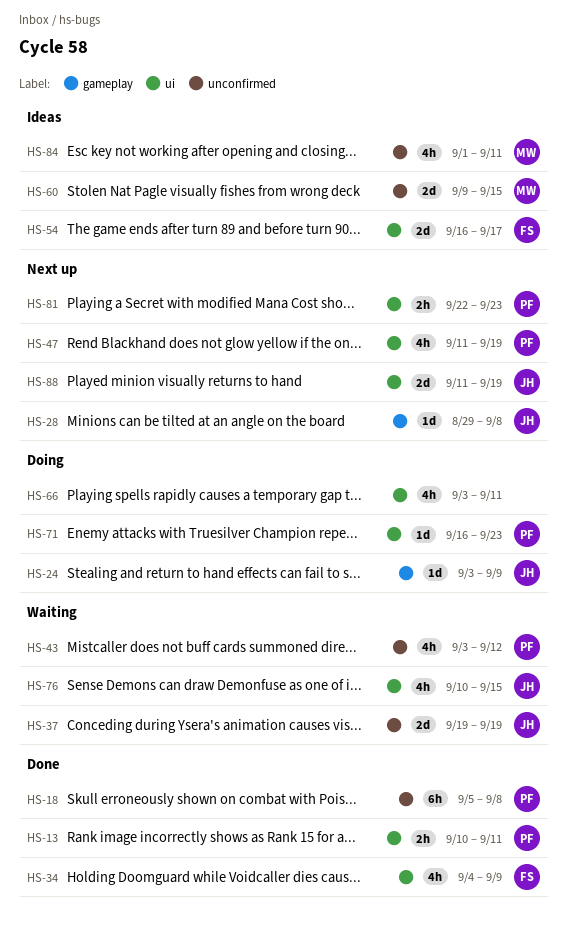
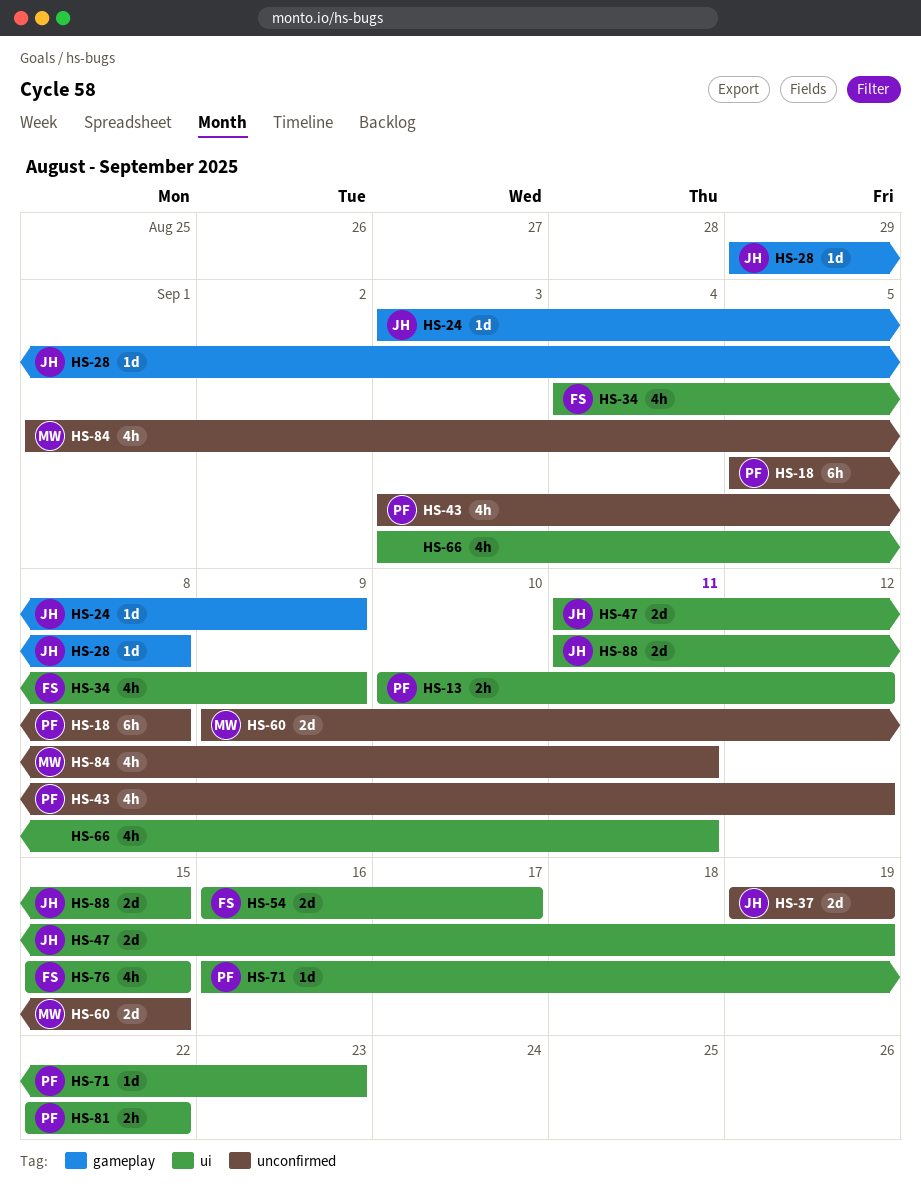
HS-13, due: Sep 11 -> Sep 12
HS-47, owner: PF -> JH
HS-47, estimate: 4h -> 2d
HS-76, owner: JH -> FS
HS-76, start: Sep 10 -> Sep 15
HS-81, due: Sep 23 -> Sep 22
HS-88, due: Sep 19 -> Sep 15

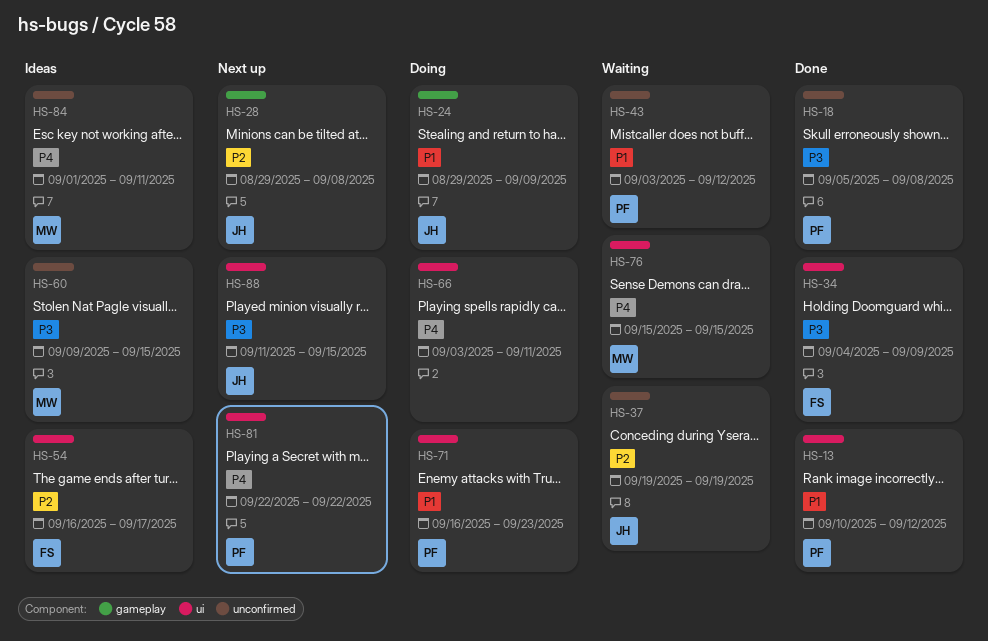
HS-24, start: Sep 3 -> Aug 29
HS-47: present -> none
HS-76, owner: FS -> MW

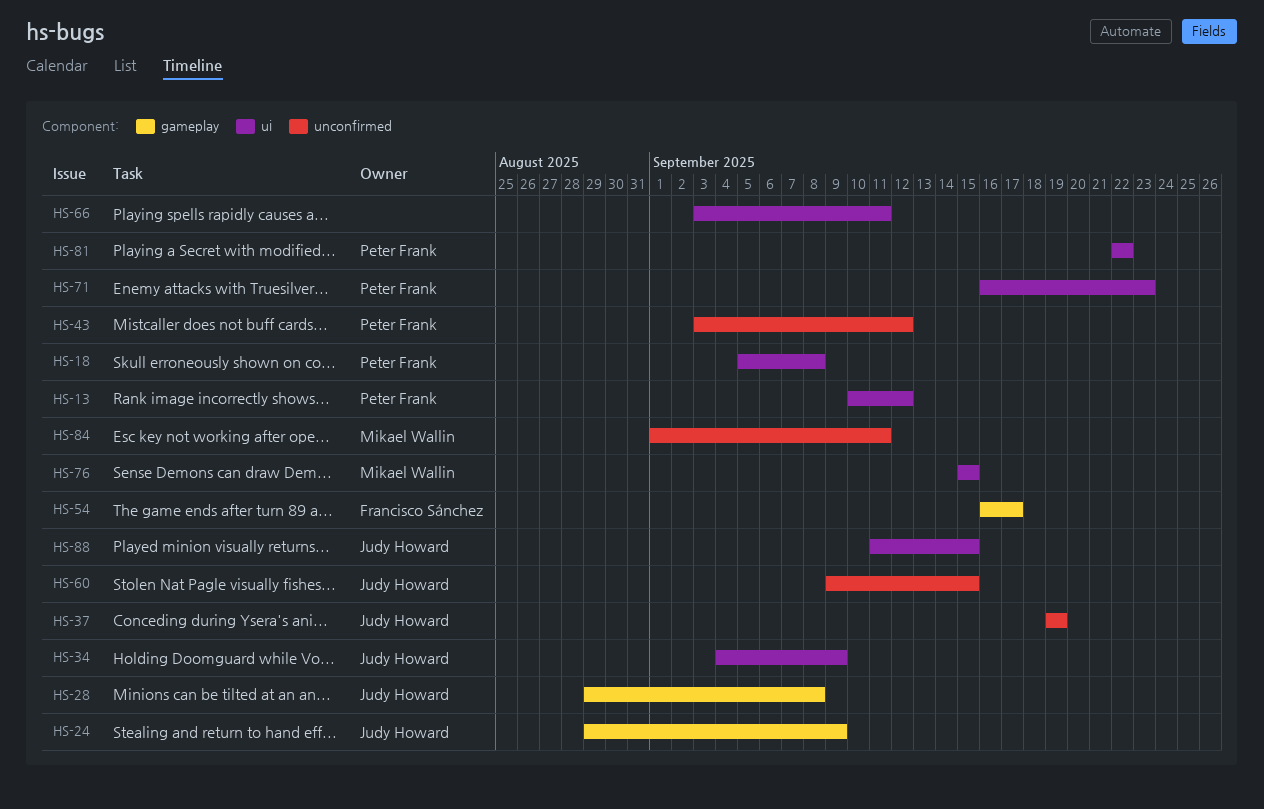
HS-18, label: unconfirmed -> ui
HS-34, owner: Francisco Sánchez -> Judy Howard
HS-54, label: ui -> gameplay
HS-60, owner: Mikael Wallin -> Judy Howard

